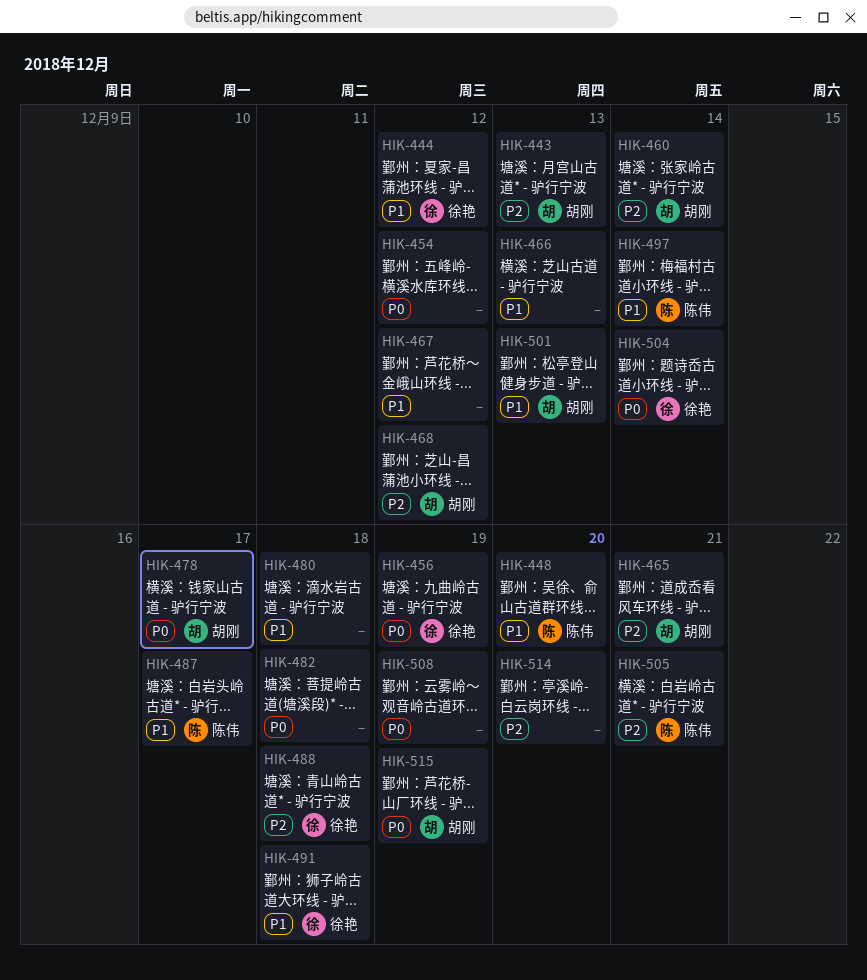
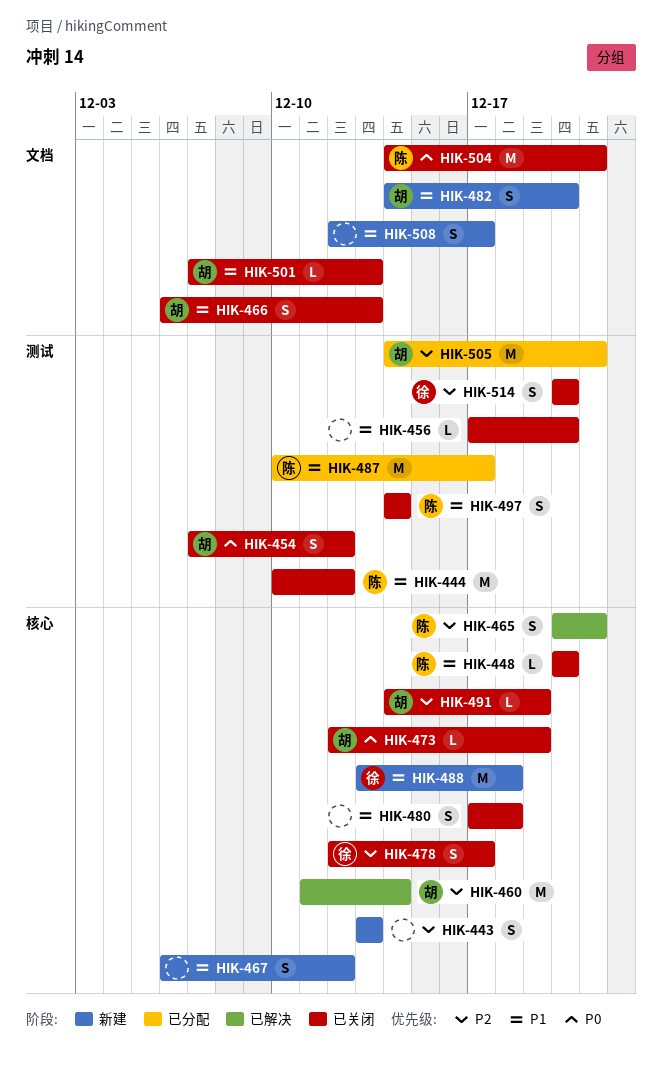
HIK-443, owner: 胡刚 -> none
HIK-444, owner: 徐艳 -> 陈伟
HIK-454, owner: none -> 胡刚
HIK-456, owner: 徐艳 -> none
HIK-456, priority: P0 -> P1
HIK-456, due: Dec 19 -> Dec 20
HIK-465, owner: 胡刚 -> 陈伟
HIK-466, owner: none -> 胡刚
HIK-468: present -> none
HIK-473: none -> present
HIK-478, owner: 胡刚 -> 徐艳
HIK-478, priority: P0 -> P2
HIK-482, owner: none -> 胡刚
HIK-482, priority: P0 -> P1
HIK-482, due: Dec 18 -> Dec 20
HIK-488, priority: P2 -> P1
HIK-491, owner: 徐艳 -> 胡刚
HIK-491, priority: P1 -> P2
HIK-491, due: Dec 18 -> Dec 19
HIK-504, owner: 徐艳 -> 陈伟
HIK-504, due: Dec 14 -> Dec 21
HIK-505, owner: 陈伟 -> 胡刚
HIK-508, priority: P0 -> P1
HIK-508, due: Dec 19 -> Dec 17
HIK-514, owner: none -> 徐艳
HIK-515: present -> none

